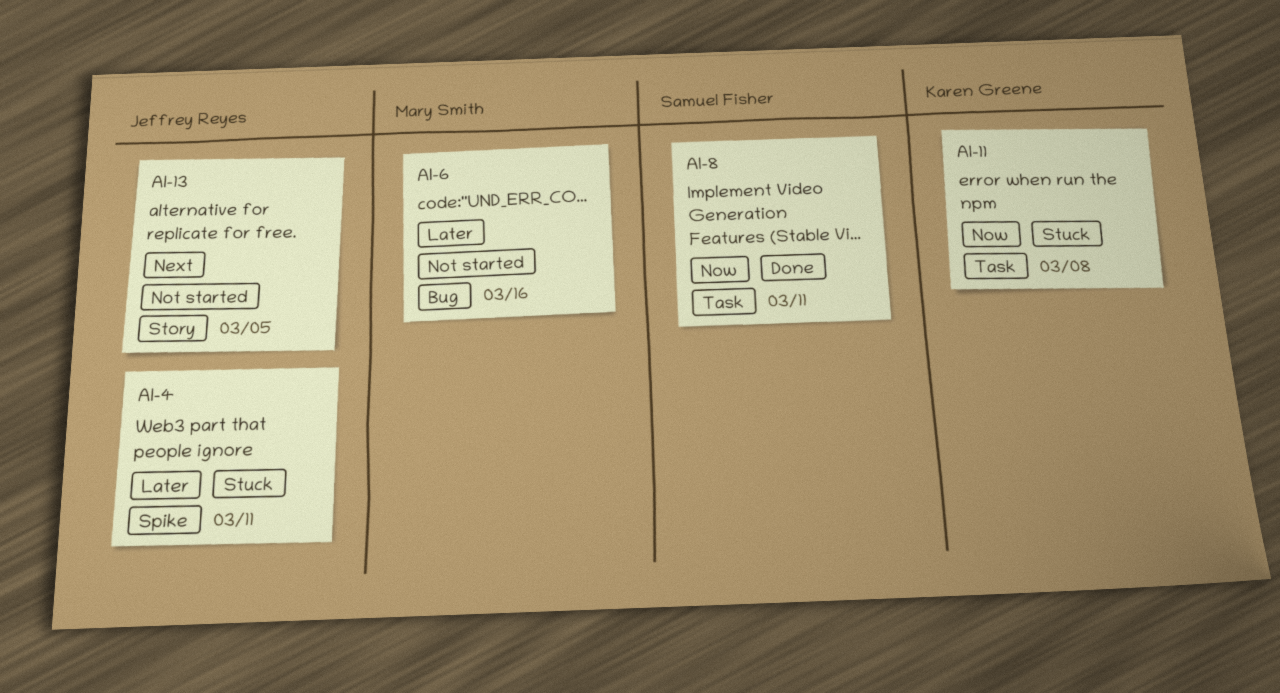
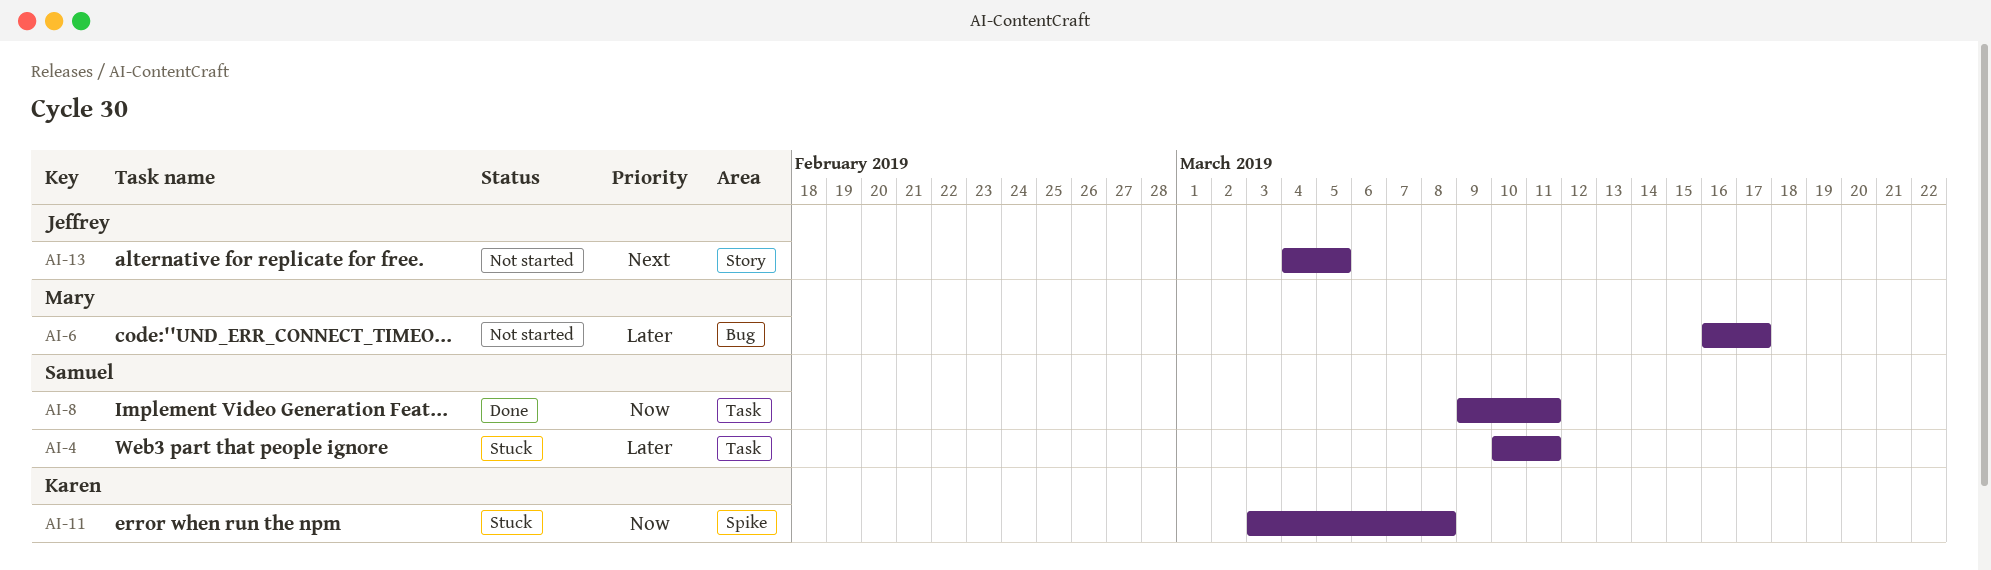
AI-4, owner: Jeffrey Reyes -> Samuel Fisher
AI-4, label: Spike -> Task
AI-6, due: Mar 16 -> Mar 17
AI-11, label: Task -> Spike

